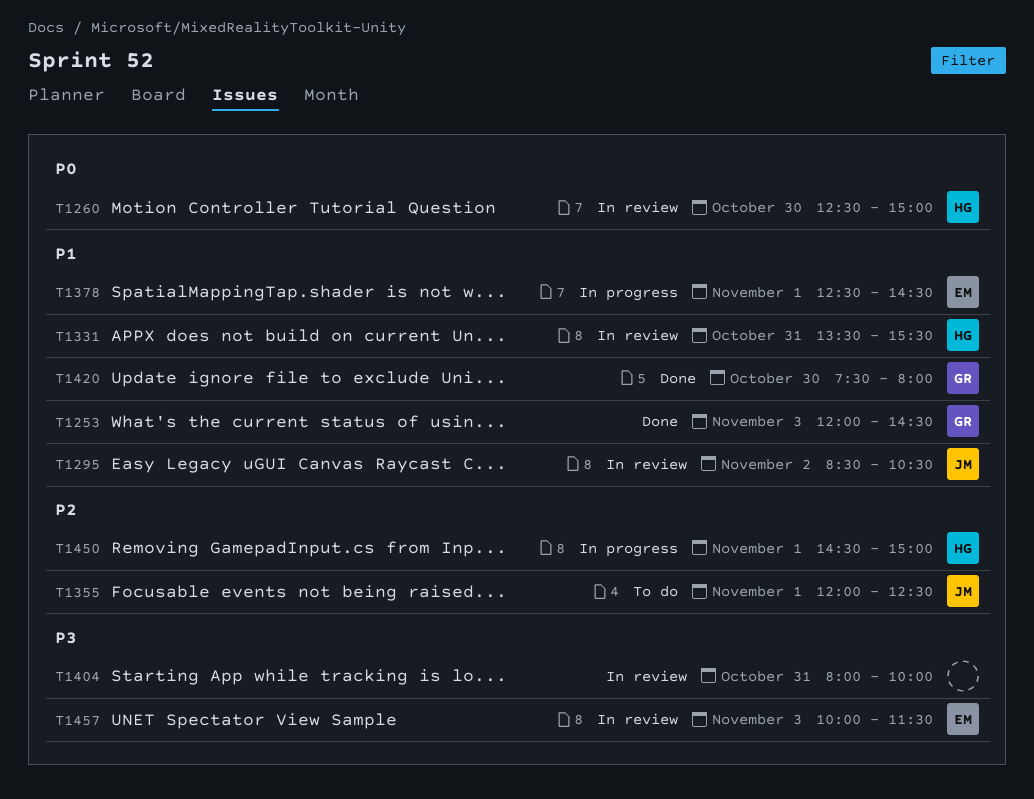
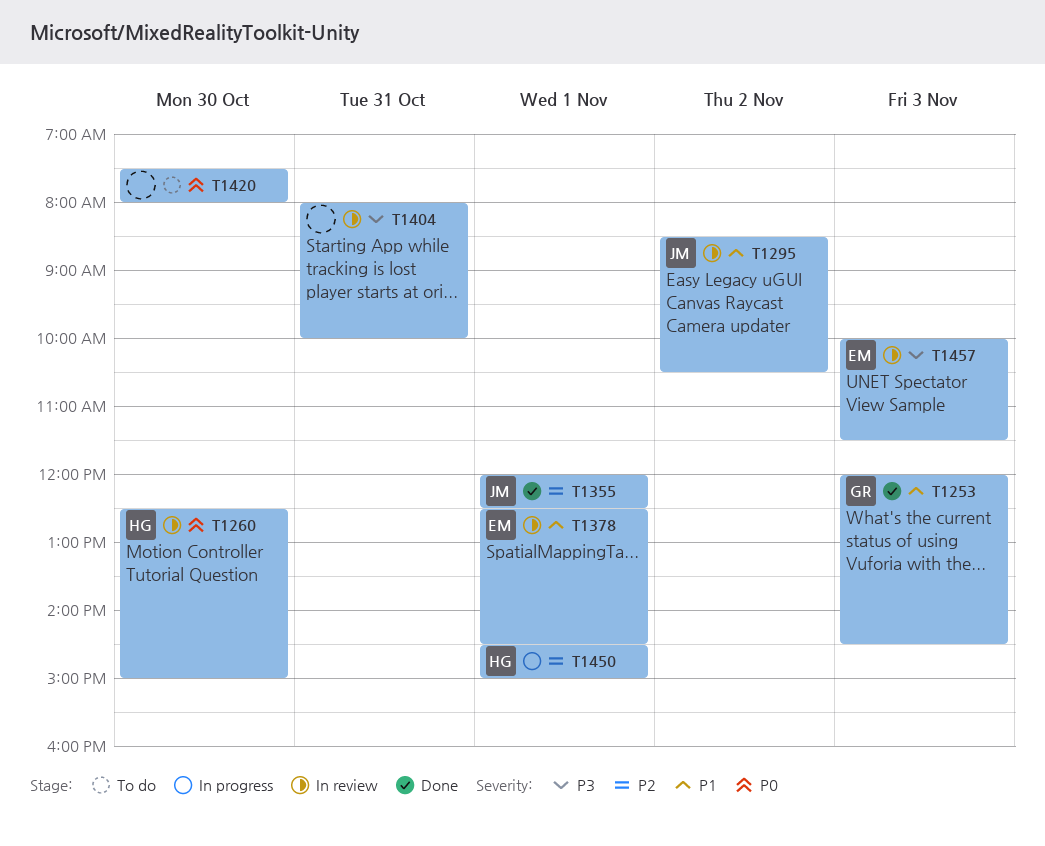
T1331: present -> none
T1355, status: To do -> Done
T1378, status: In progress -> In review
T1420, status: Done -> To do
T1420, owner: GR -> none
T1420, priority: P1 -> P0

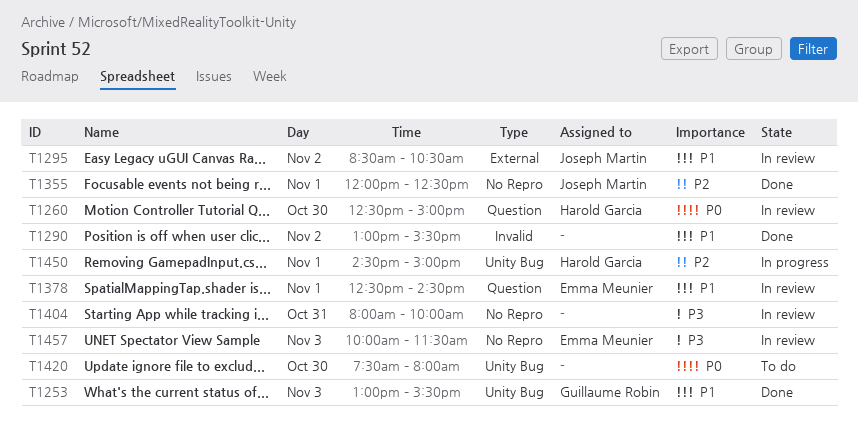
T1253, begins: 12:00 -> 13:00
T1253, ends: 14:30 -> 15:30
T1290: none -> present

